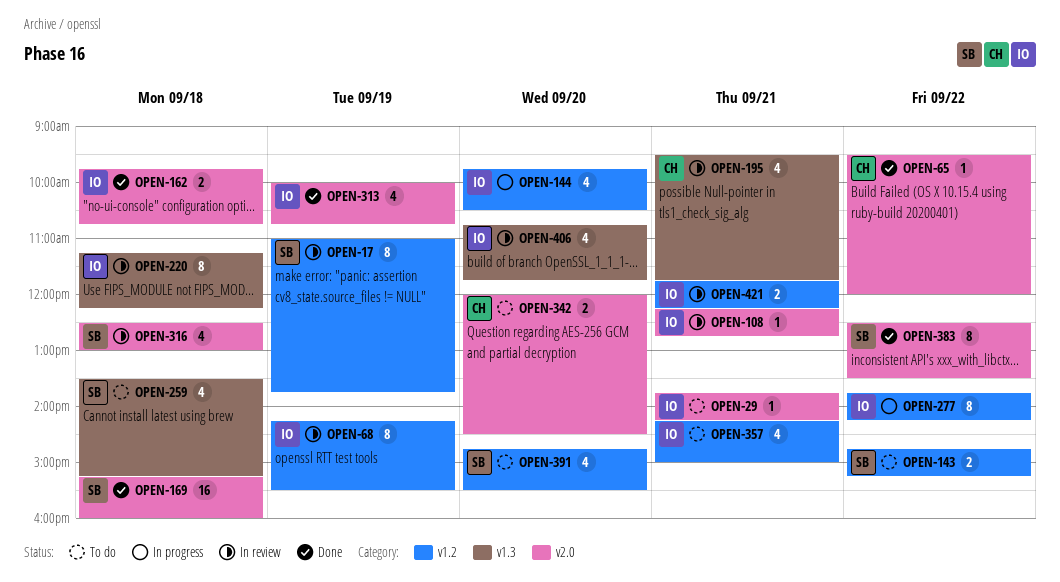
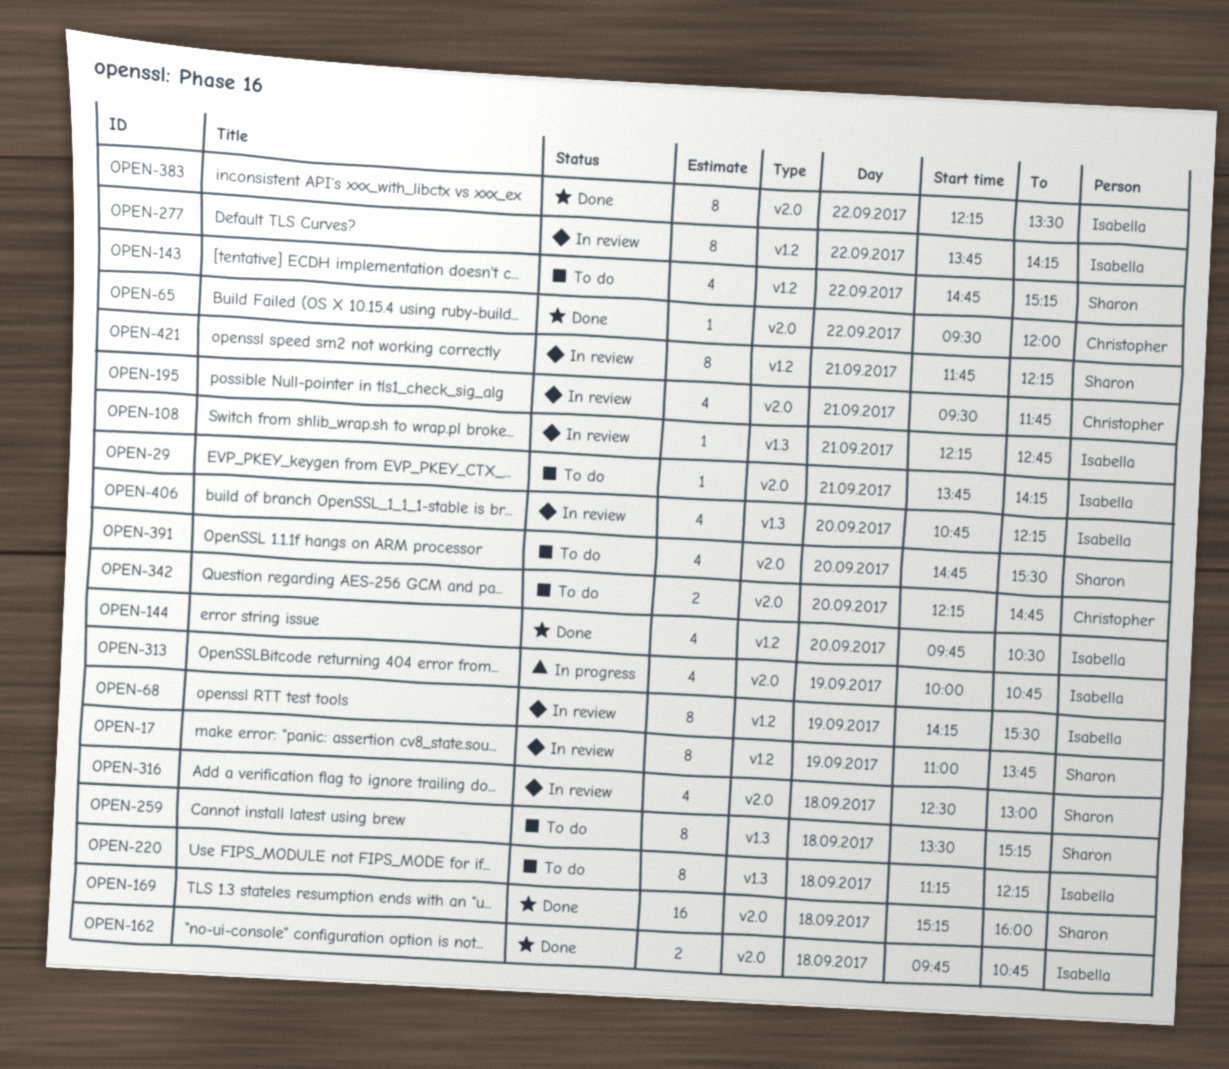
OPEN-108, label: v2.0 -> v1.3
OPEN-143, estimate: 2 -> 4
OPEN-144, status: In progress -> Done
OPEN-195, label: v1.3 -> v2.0
OPEN-220, status: In review -> To do
OPEN-259, estimate: 4 -> 8
OPEN-277, status: In progress -> In review
OPEN-313, status: Done -> In progress
OPEN-342, begins: 12:00 -> 12:15
OPEN-342, ends: 14:30 -> 14:45
OPEN-357: present -> none
OPEN-383, owner: Sharon -> Isabella
OPEN-383, begins: 12:30 -> 12:15
OPEN-391, label: v1.2 -> v2.0
OPEN-406, ends: 11:45 -> 12:15
OPEN-421, owner: Isabella -> Sharon
OPEN-421, estimate: 2 -> 8

